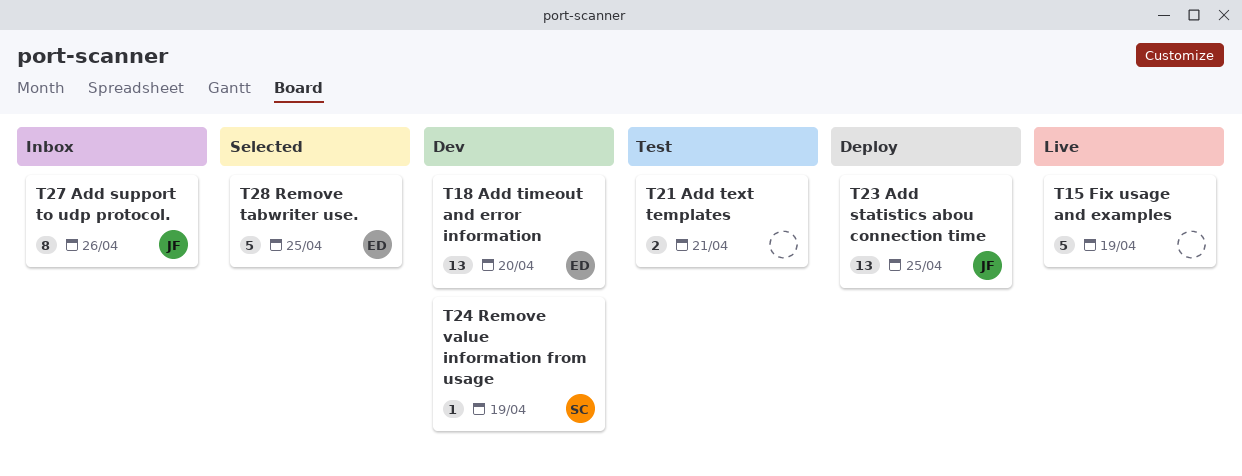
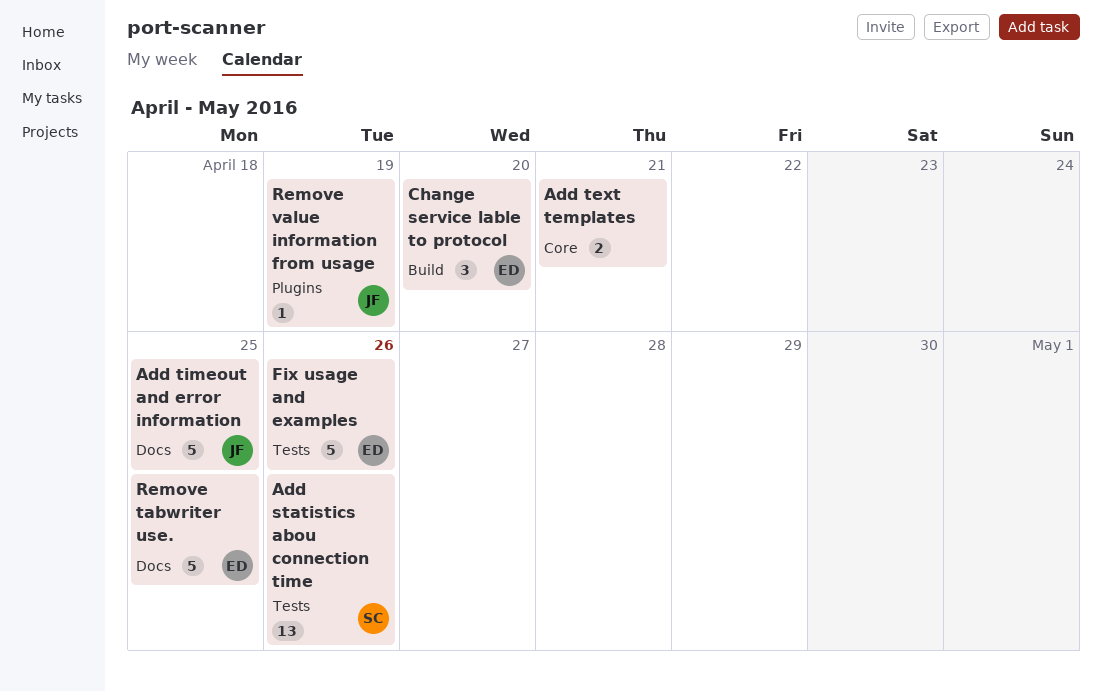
Add statistics abou connection time, owner: JF -> SC
Add statistics abou connection time, due: Apr 25 -> Apr 26
Add support to udp protocol.: present -> none
Add timeout and error information, owner: ED -> JF
Add timeout and error information, estimate: 13 -> 5
Add timeout and error information, due: Apr 20 -> Apr 25
Change service lable to protocol: none -> present
Fix usage and examples, owner: none -> ED
Fix usage and examples, due: Apr 19 -> Apr 26
Remove value information from usage, owner: SC -> JF

